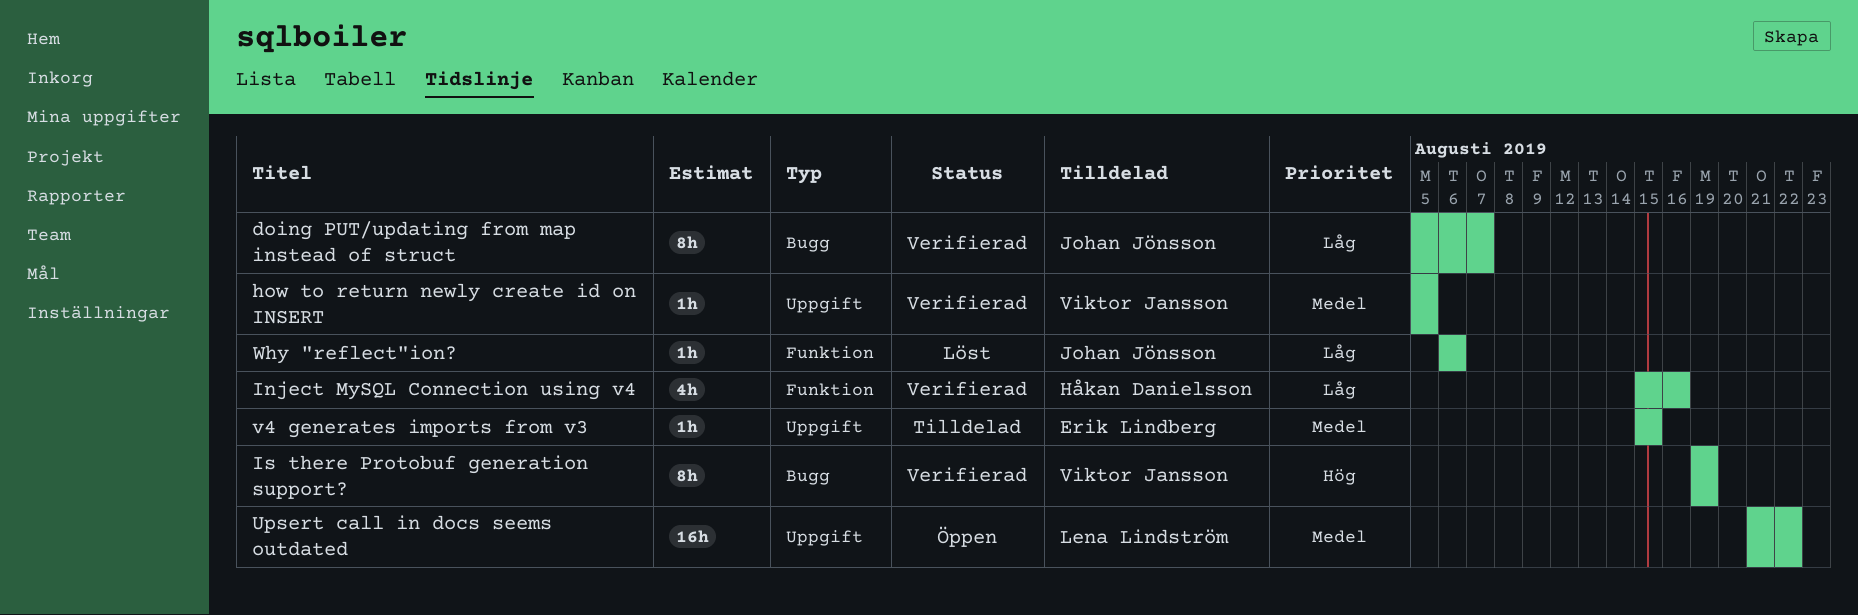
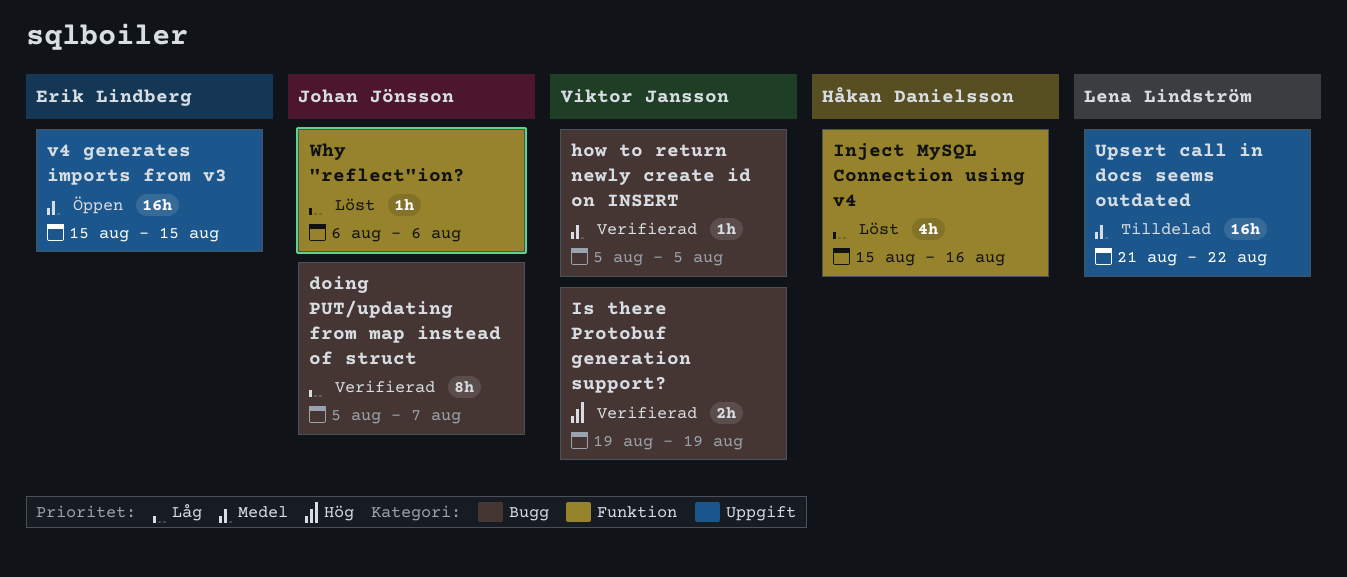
how to return newly create id on INSERT, label: Uppgift -> Bugg
Inject MySQL Connection using v4, status: Verifierad -> Löst
Is there Protobuf generation support?, estimate: 8h -> 2h
Upsert call in docs seems outdated, status: Öppen -> Tilldelad
v4 generates imports from v3, status: Tilldelad -> Öppen
v4 generates imports from v3, estimate: 1h -> 16h

